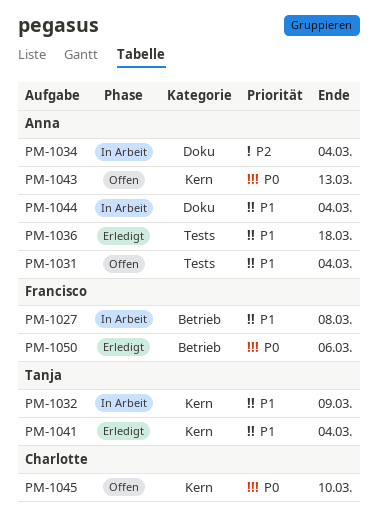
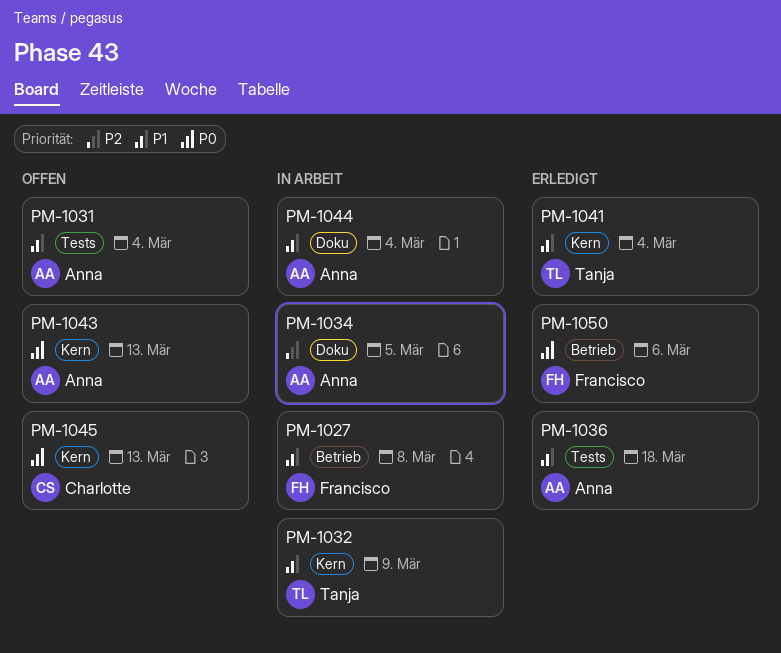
PM-1034, due: Mar 4 -> Mar 5
PM-1045, due: Mar 10 -> Mar 13

